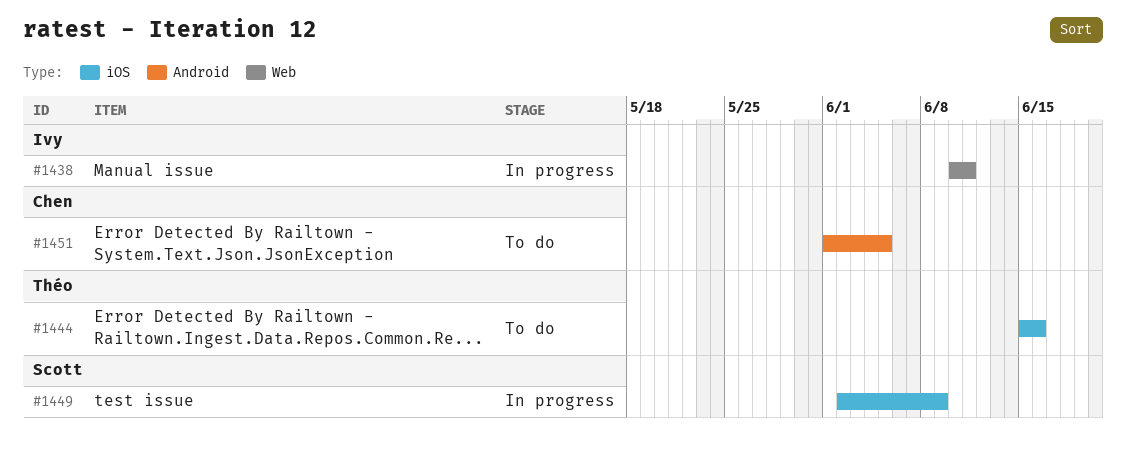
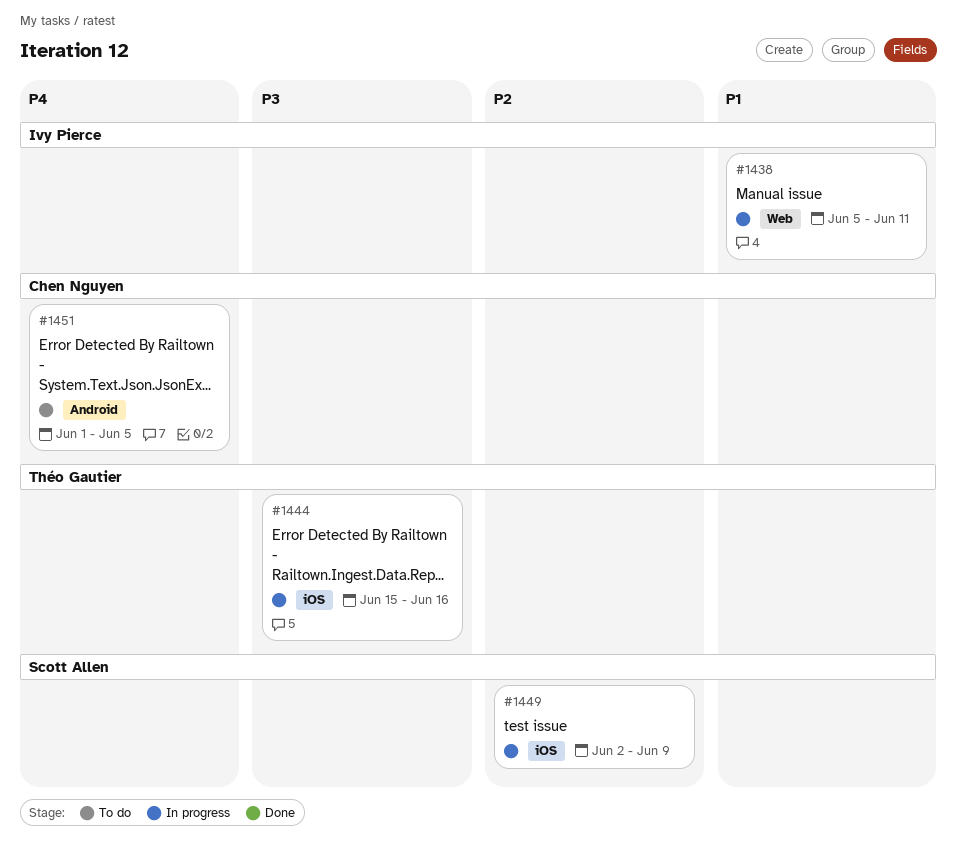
#1438, start: Jun 10 -> Jun 5
#1444, status: To do -> In progress

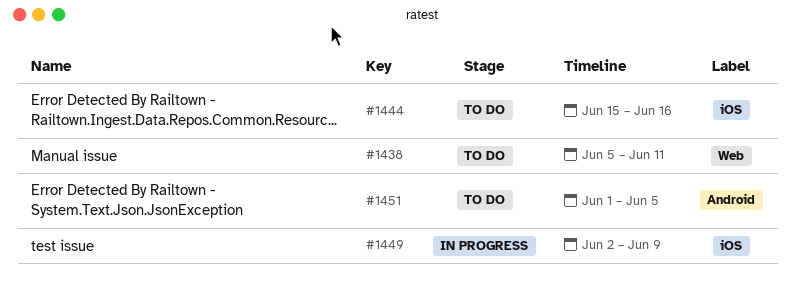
#1438, status: In progress -> To do
#1444, status: In progress -> To do

